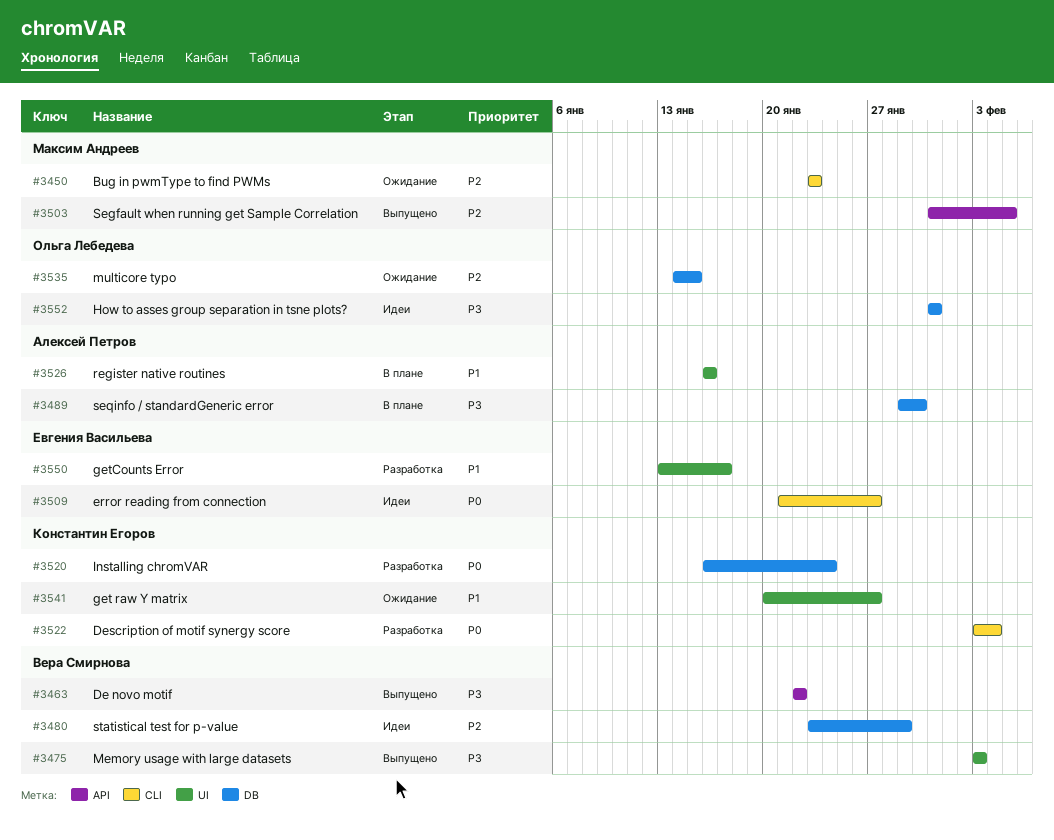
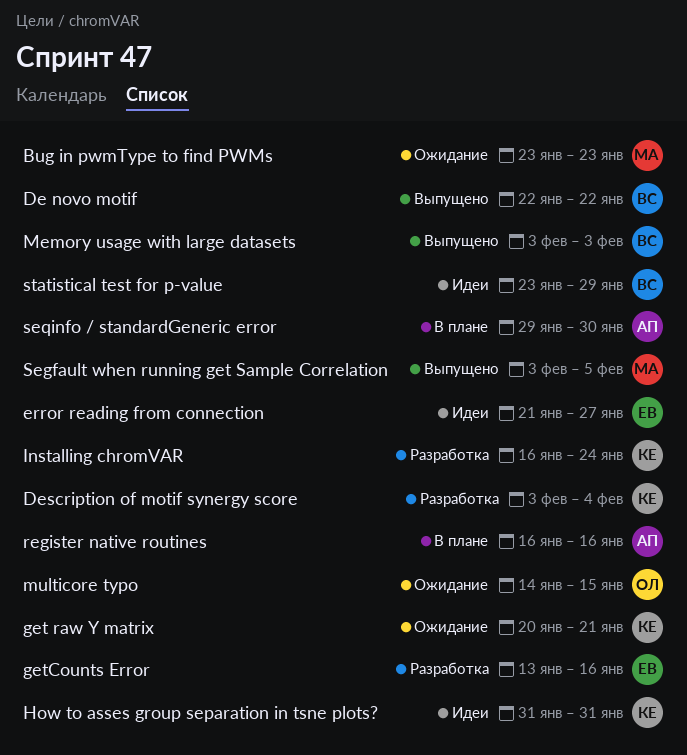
get raw Y matrix, due: Jan 27 -> Jan 21
getCounts Error, due: Jan 17 -> Jan 16
How to asses group separation in tsne plots?, owner: Ольга Лебедева -> Константин Егоров
Segfault when running get Sample Correlation, start: Jan 31 -> Feb 3

